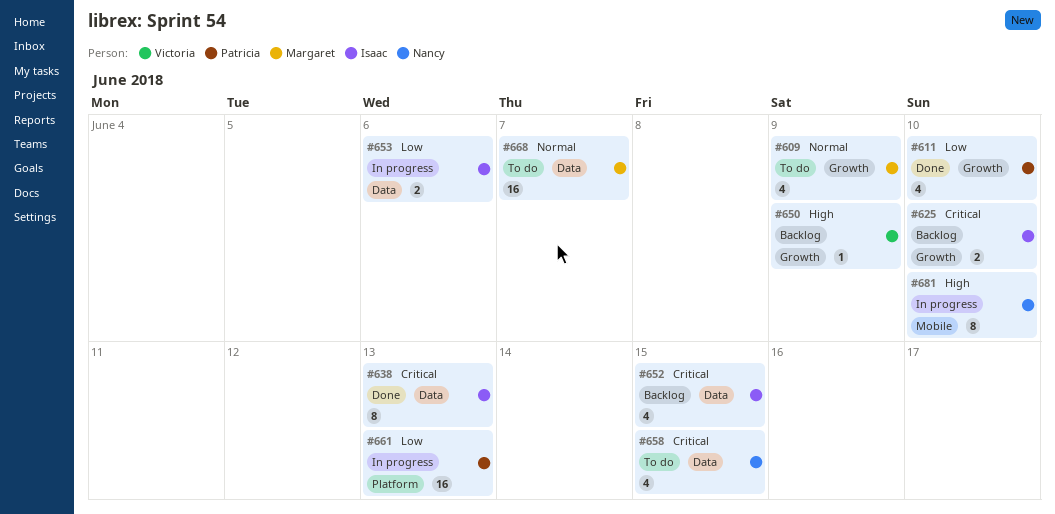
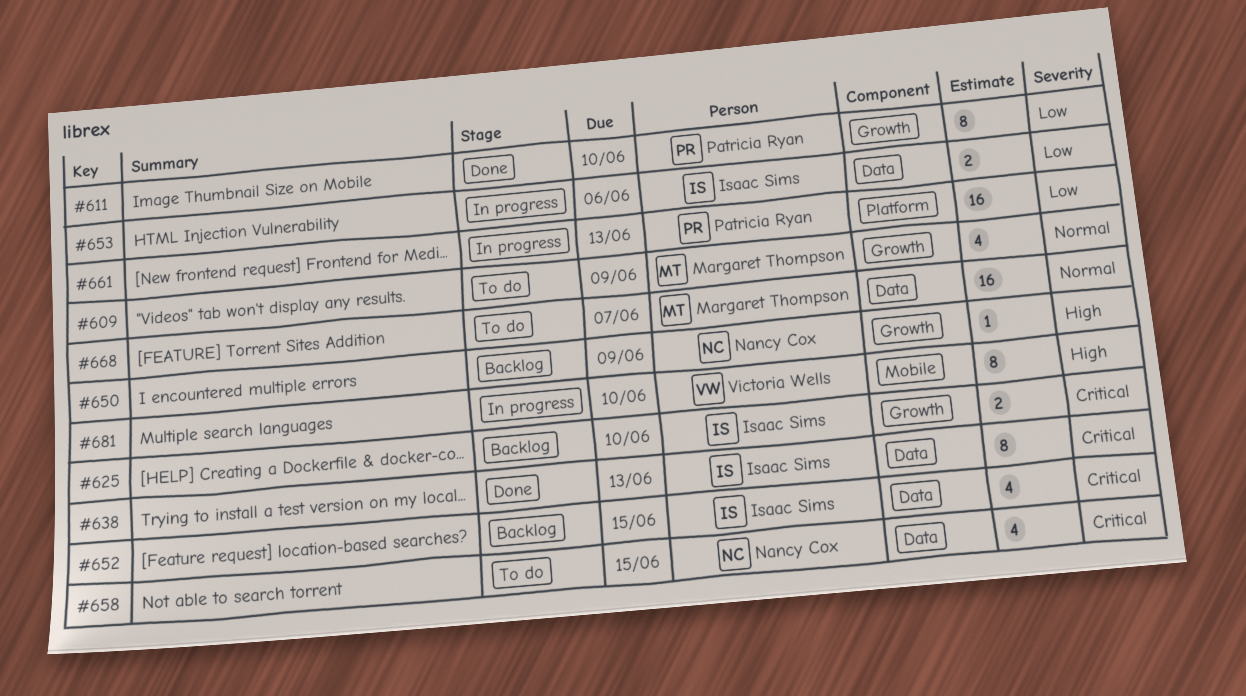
#611, estimate: 4 -> 8
#650, owner: Victoria Wells -> Nancy Cox
#681, owner: Nancy Cox -> Victoria Wells

